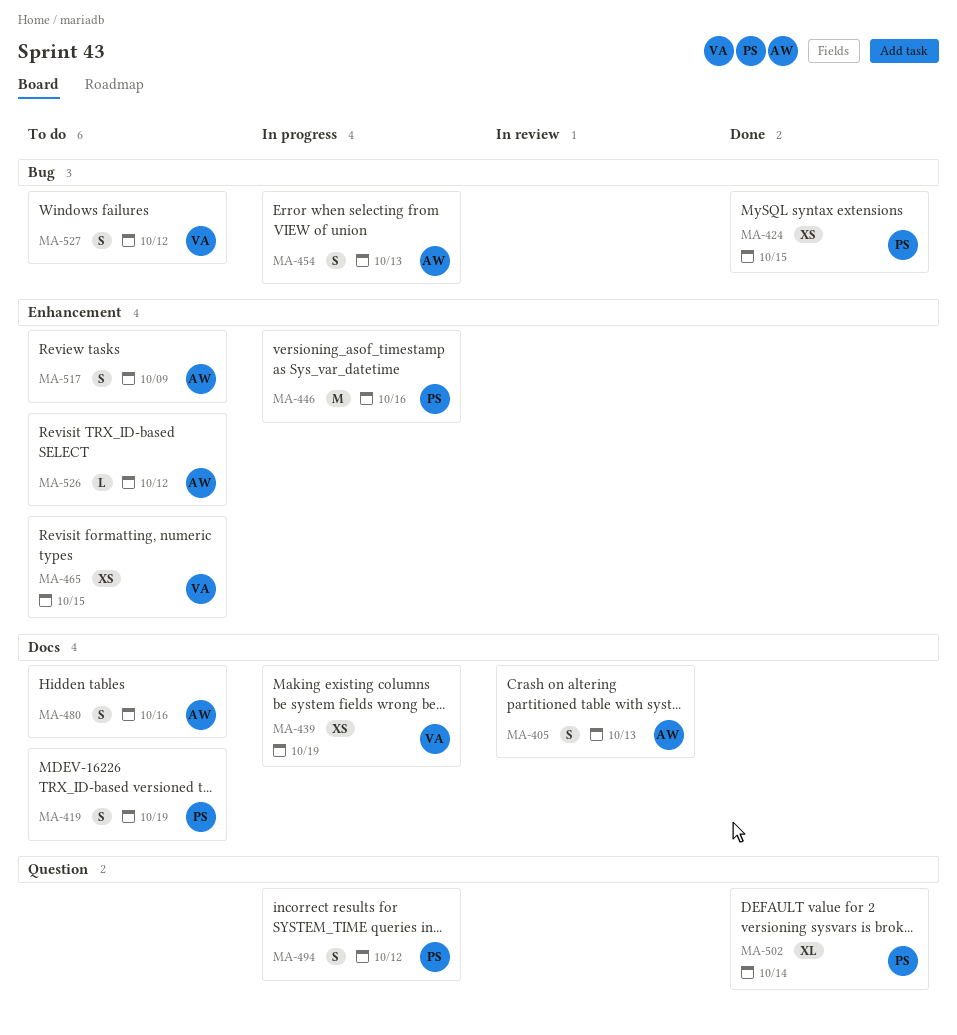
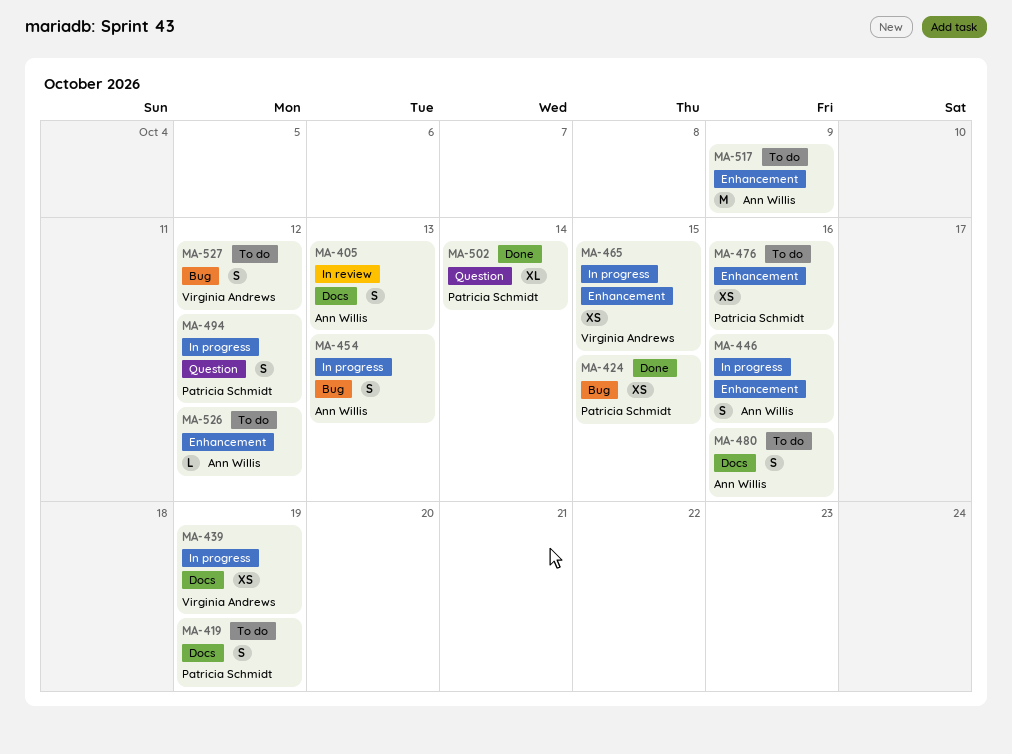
MA-446, owner: Patricia Schmidt -> Ann Willis
MA-446, estimate: M -> S
MA-465, status: To do -> In progress
MA-476: none -> present
MA-517, estimate: S -> M

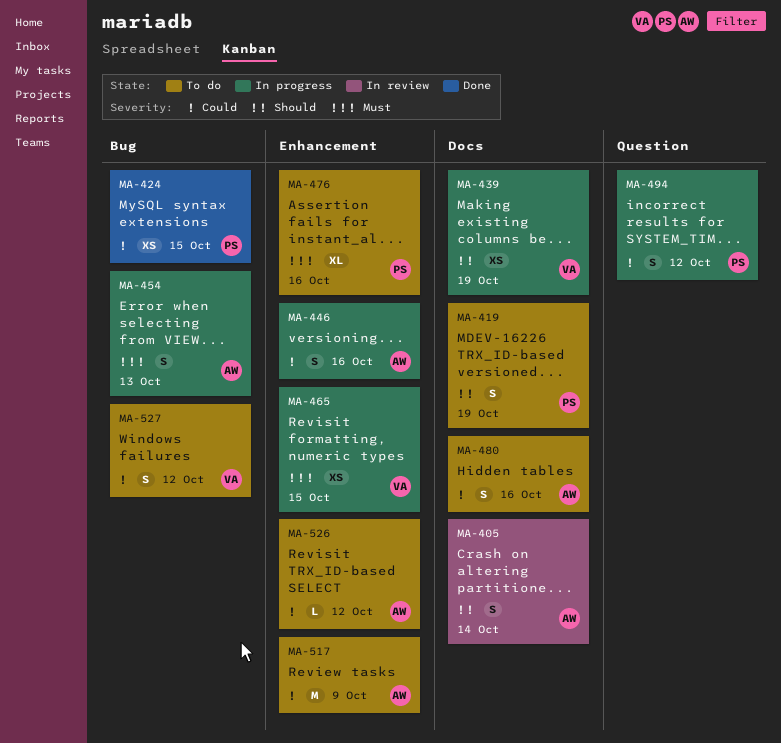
MA-405, due: Oct 13 -> Oct 14
MA-476, estimate: XS -> XL
MA-502: present -> none

